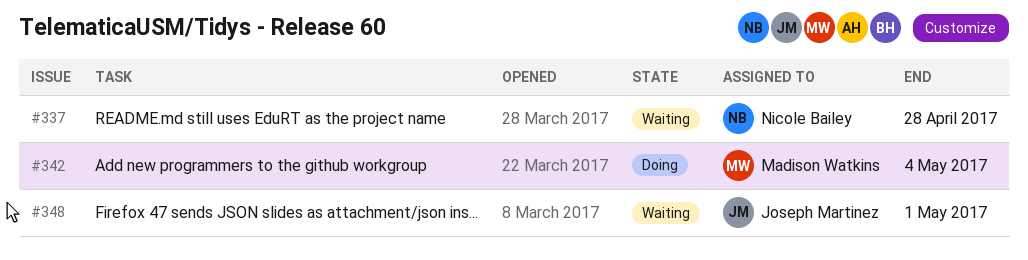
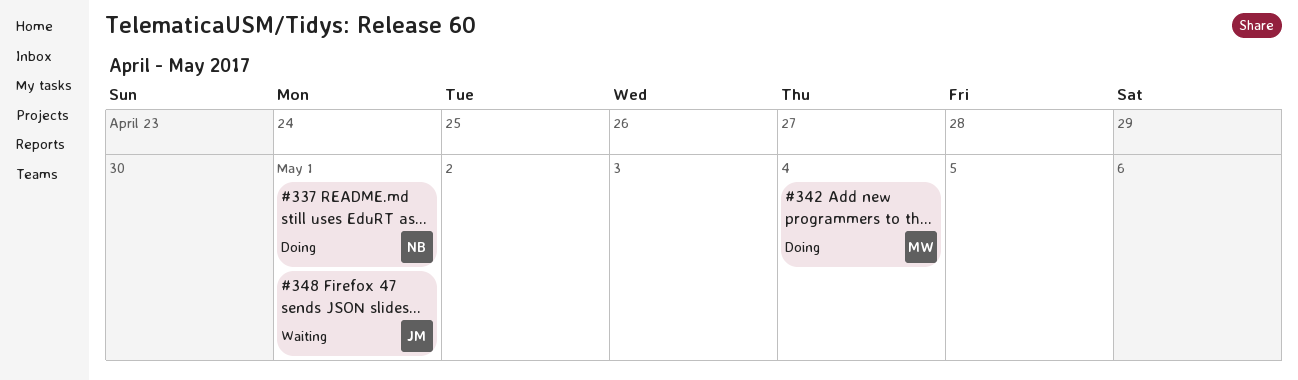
#337, status: Waiting -> Doing
#337, due: Apr 28 -> May 1

